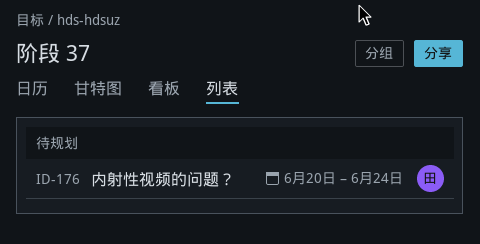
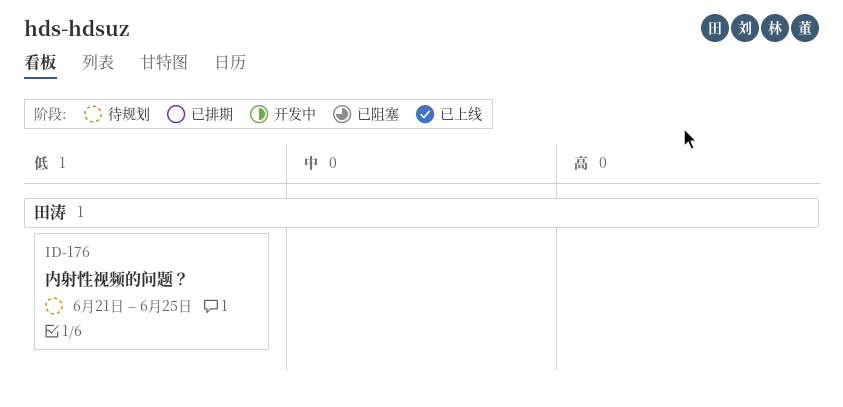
ID-176, start: Jun 20 -> Jun 21
ID-176, due: Jun 24 -> Jun 25

